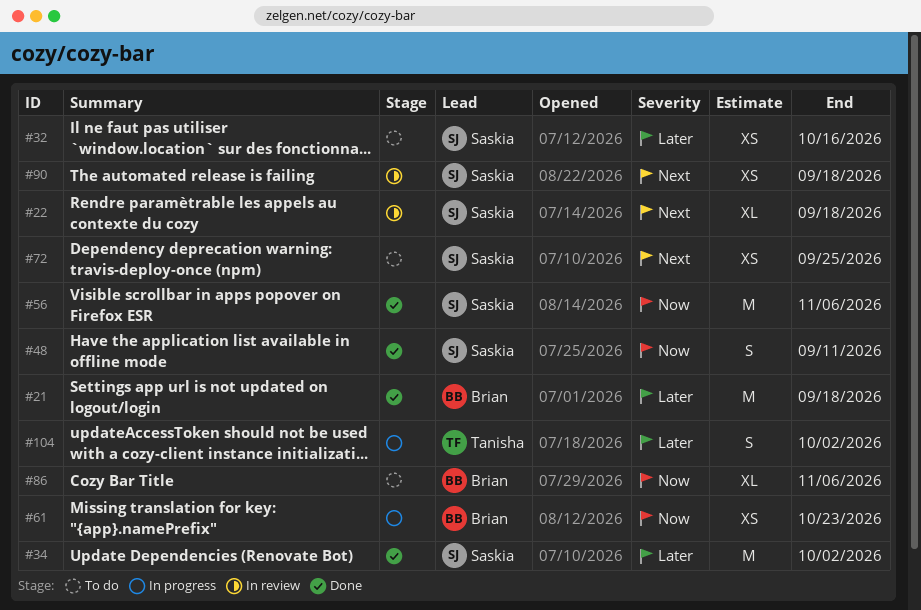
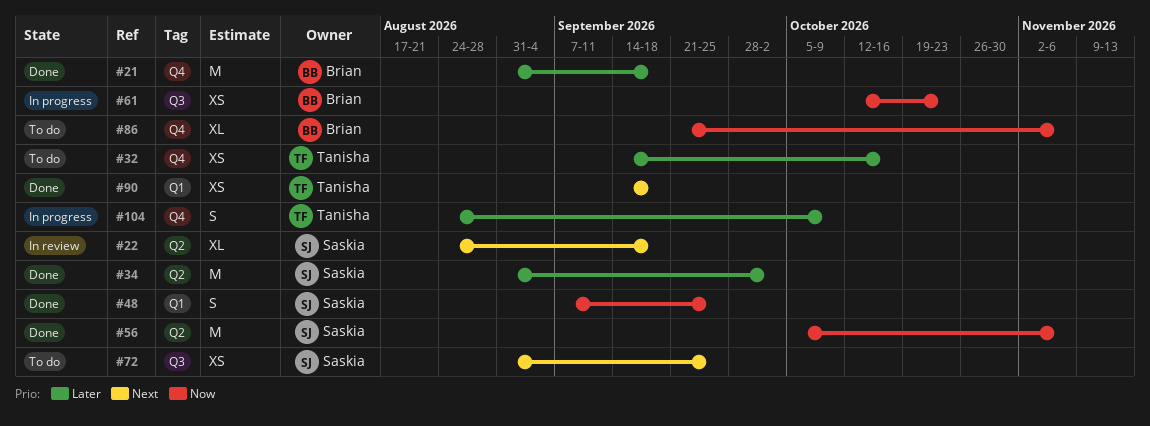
#32, owner: Saskia -> Tanisha
#48, due: Sep 11 -> Sep 25
#90, status: In review -> Done
#90, owner: Saskia -> Tanisha
#104, due: Oct 2 -> Oct 9

